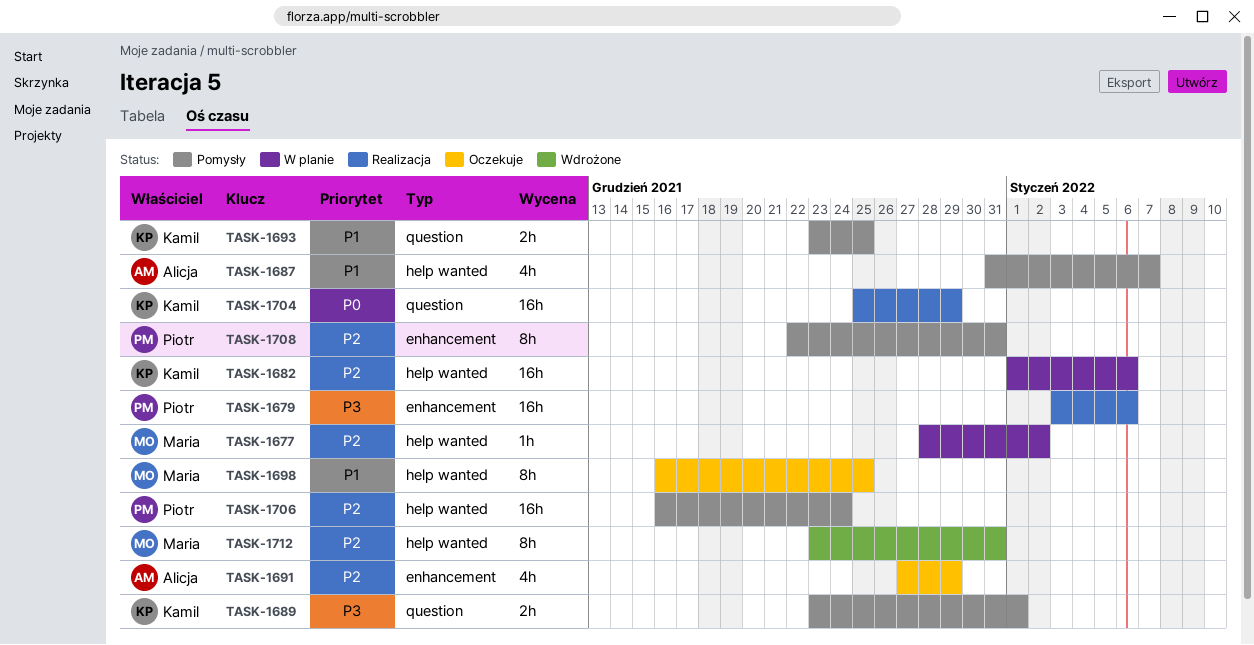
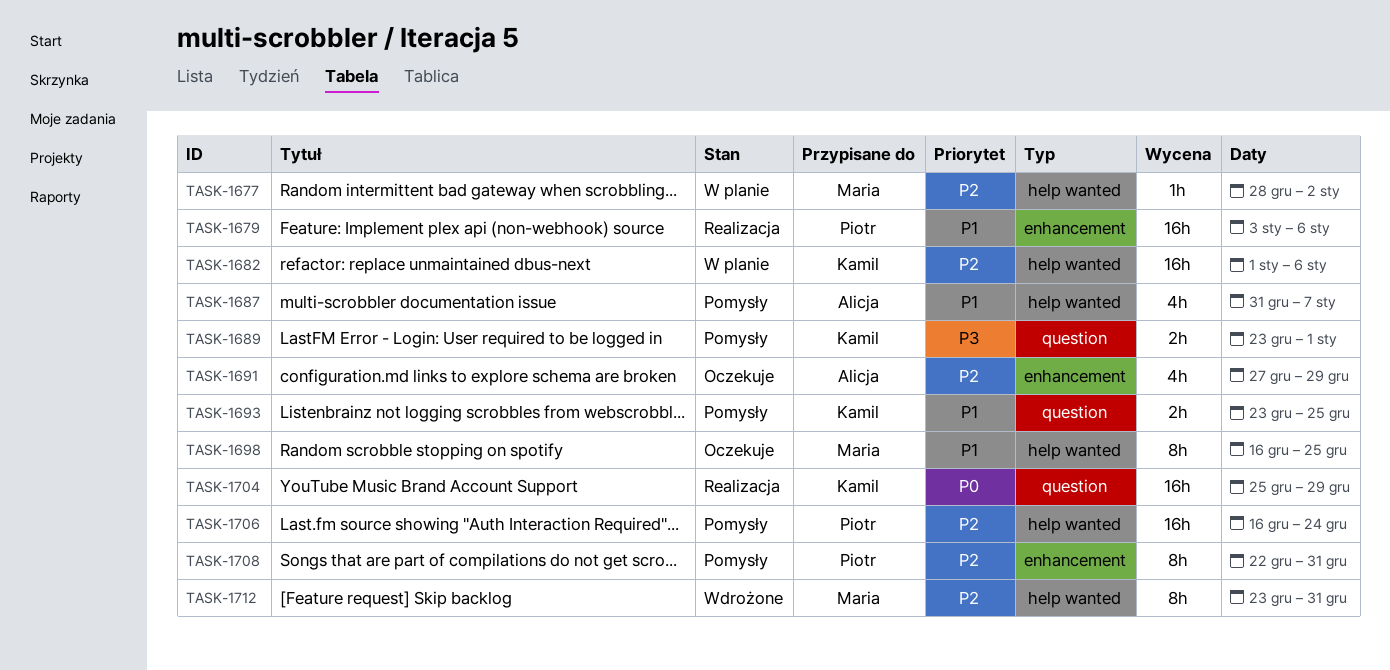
TASK-1679, priority: P3 -> P1

